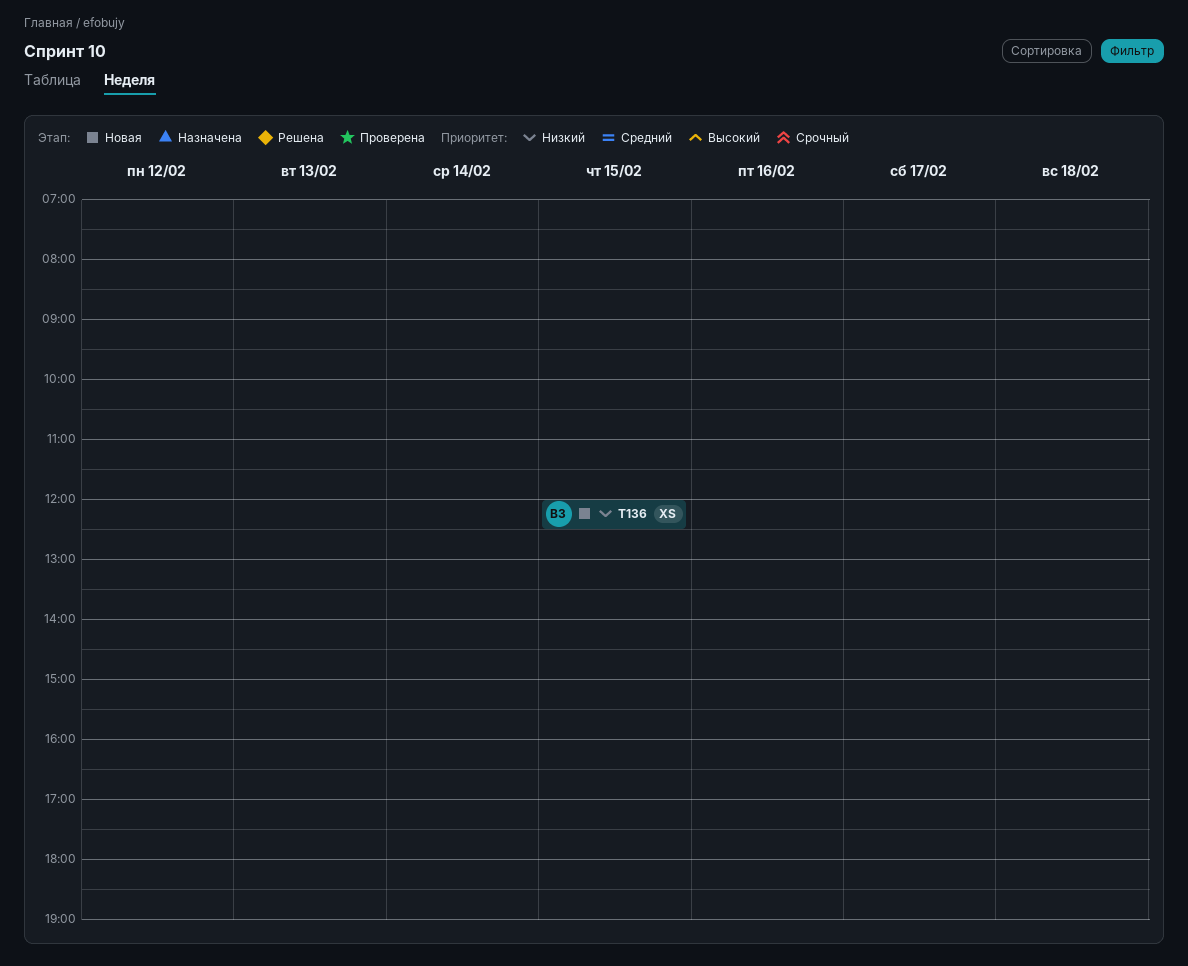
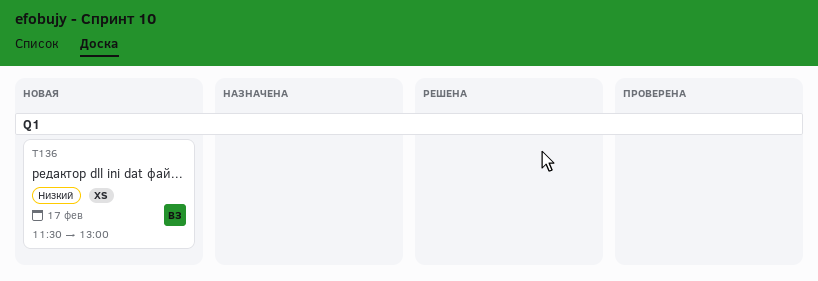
T136, day: Feb 15 -> Feb 17
T136, begins: 12:00 -> 11:30
T136, ends: 12:30 -> 13:00

